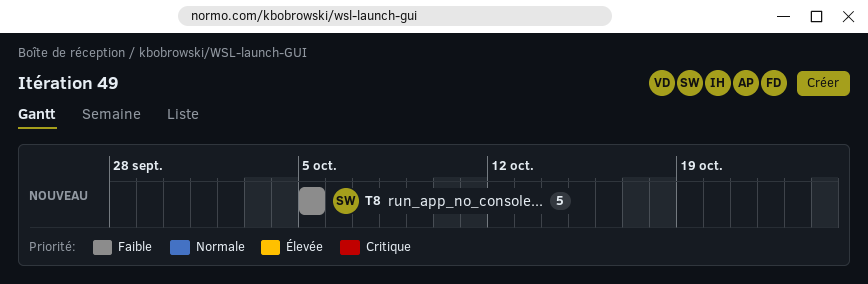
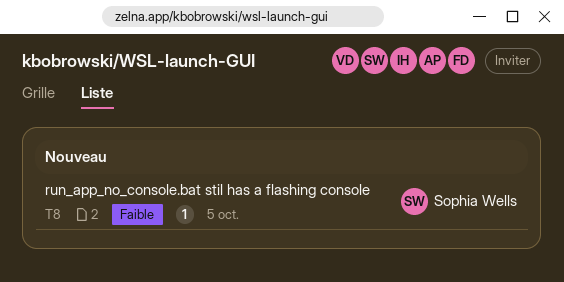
T8, estimate: 5 -> 1

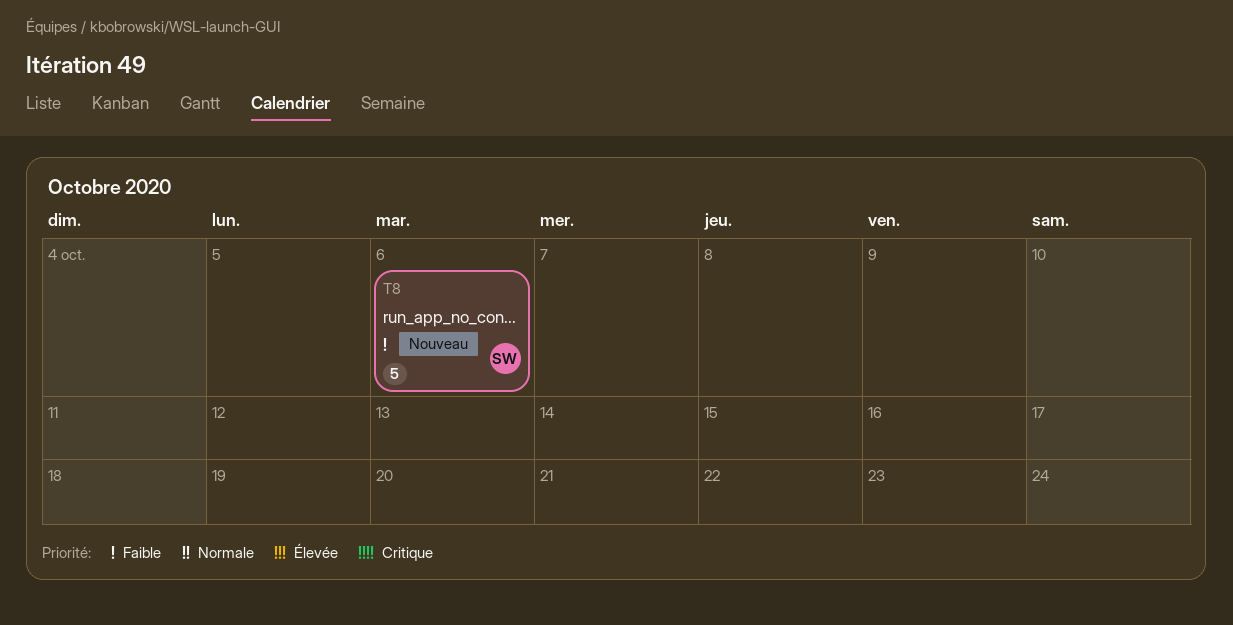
T8, estimate: 1 -> 5
T8, due: Oct 5 -> Oct 6

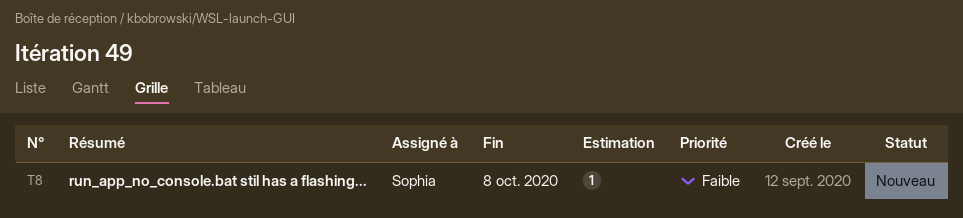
T8, estimate: 5 -> 1
T8, due: Oct 6 -> Oct 8

